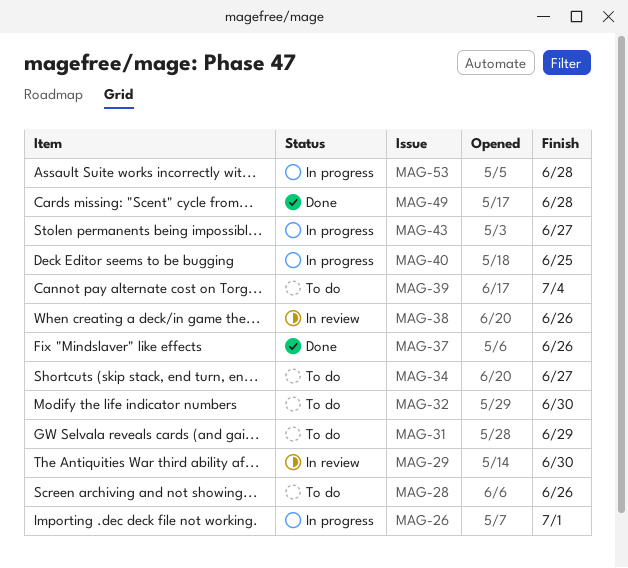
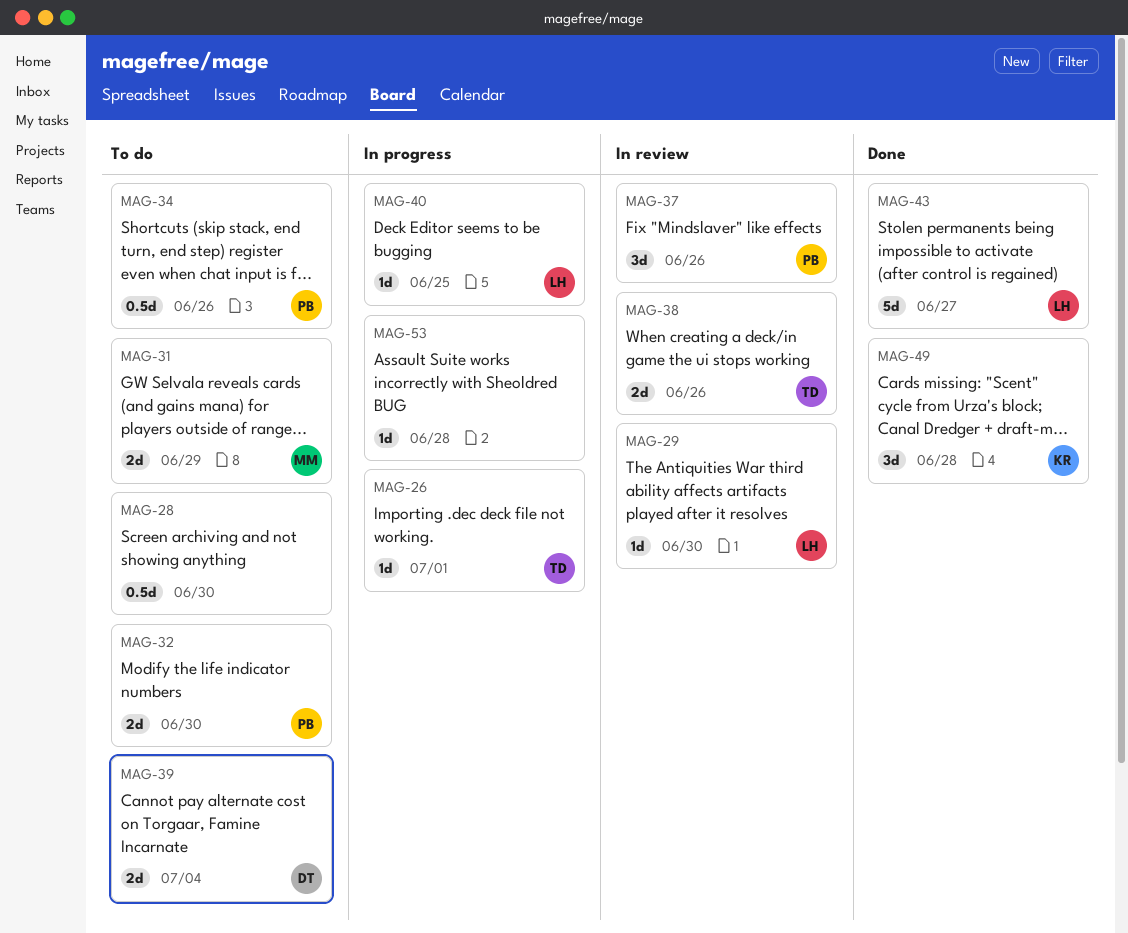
MAG-28, due: Jun 26 -> Jun 30
MAG-34, due: Jun 27 -> Jun 26
MAG-37, status: Done -> In review
MAG-43, status: In progress -> Done

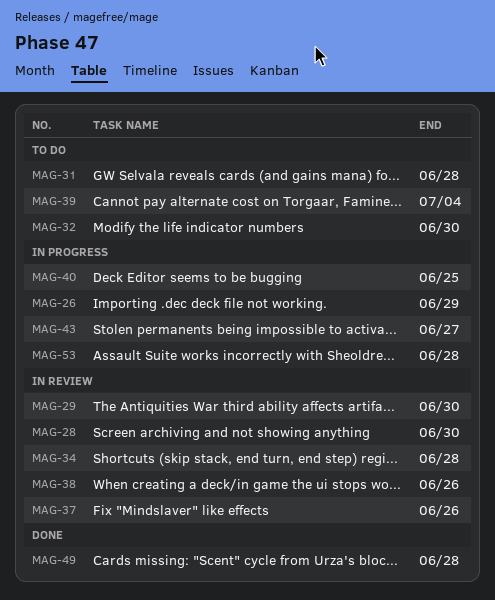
MAG-26, due: Jul 1 -> Jun 29
MAG-28, status: To do -> In review
MAG-31, due: Jun 29 -> Jun 28
MAG-34, status: To do -> In review
MAG-34, due: Jun 26 -> Jun 28
MAG-43, status: Done -> In progress

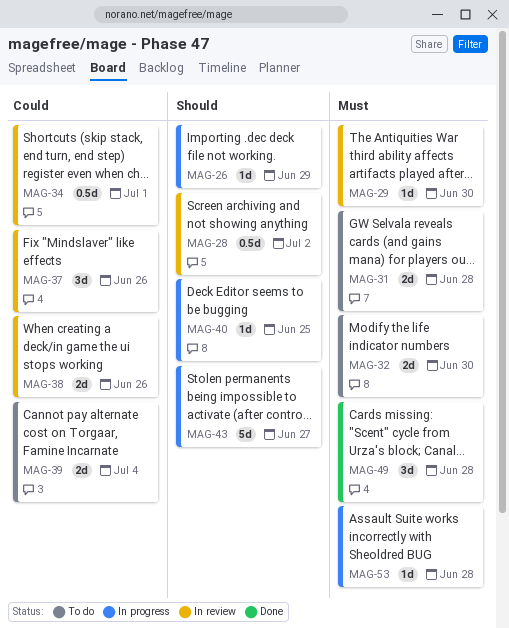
MAG-28, due: Jun 30 -> Jul 2
MAG-34, due: Jun 28 -> Jul 1

